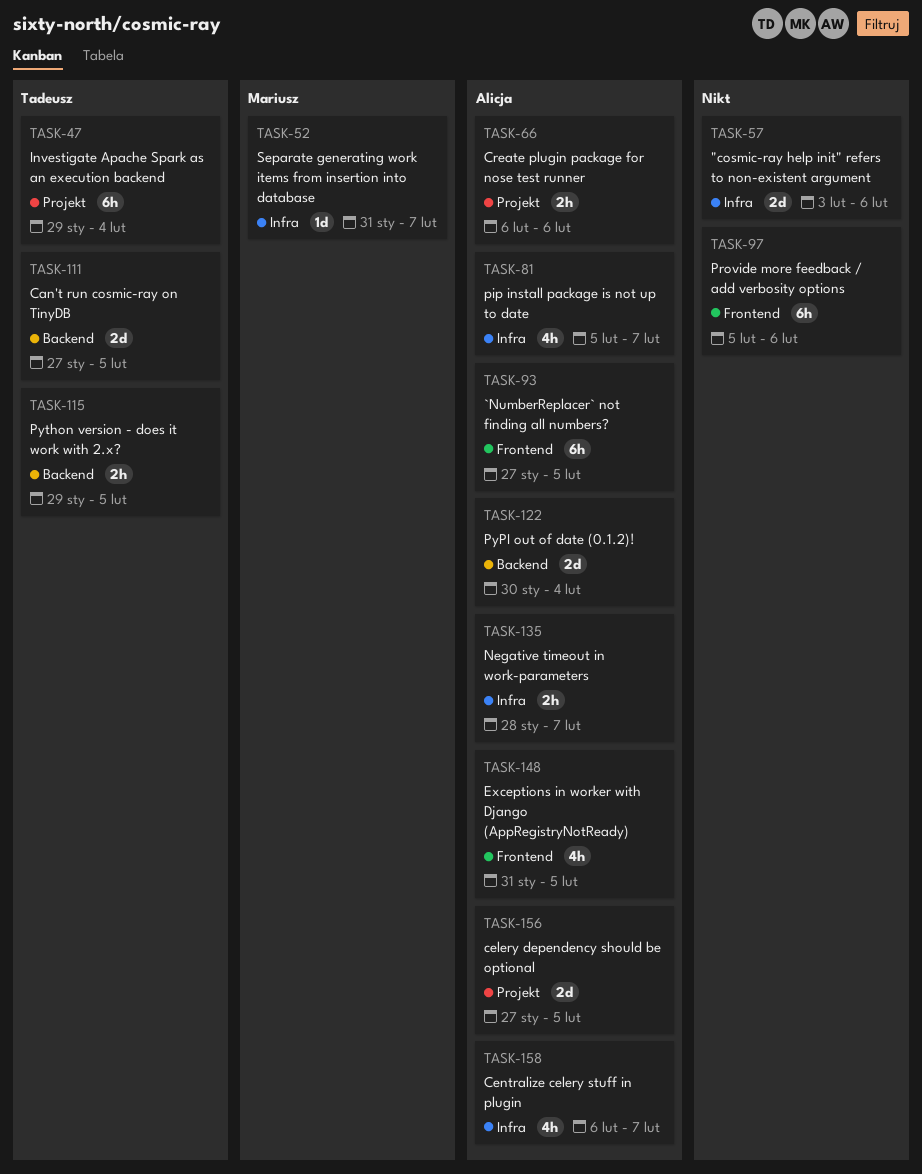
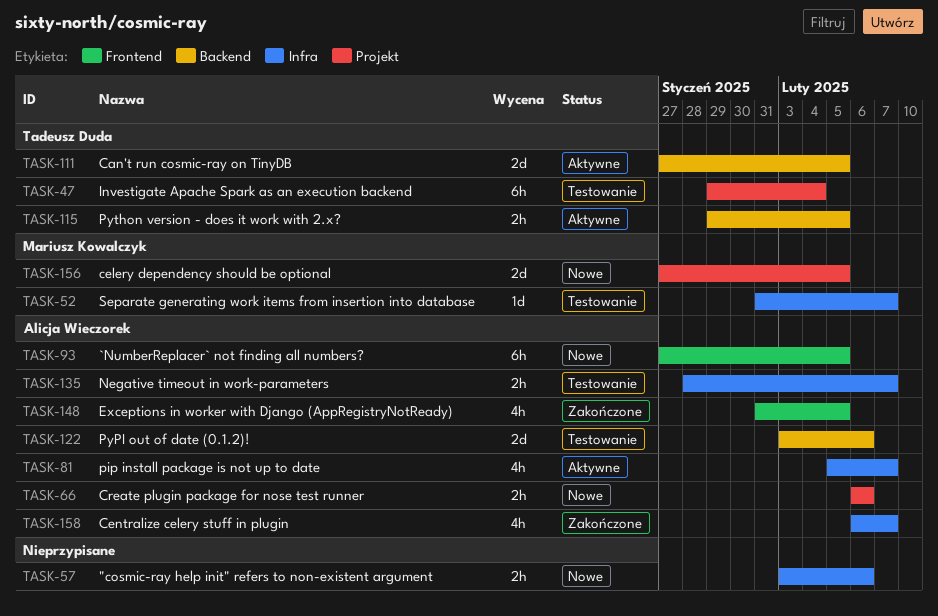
TASK-57, estimate: 2d -> 2h
TASK-97: present -> none
TASK-122, start: Jan 30 -> Feb 3
TASK-122, due: Feb 4 -> Feb 6
TASK-156, owner: Alicja Wieczorek -> Mariusz Kowalczyk

